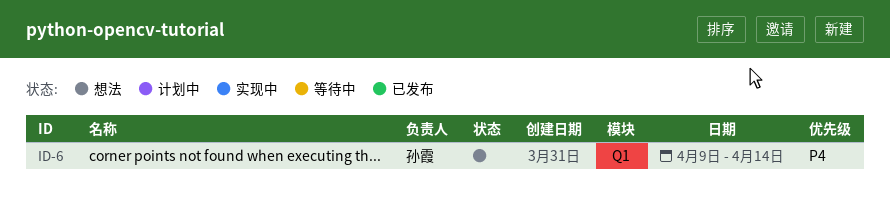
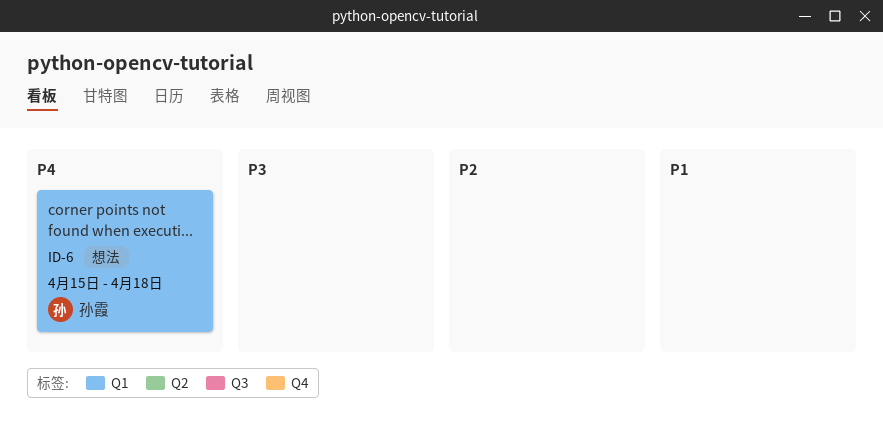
ID-6, start: Apr 9 -> Apr 15
ID-6, due: Apr 14 -> Apr 18

